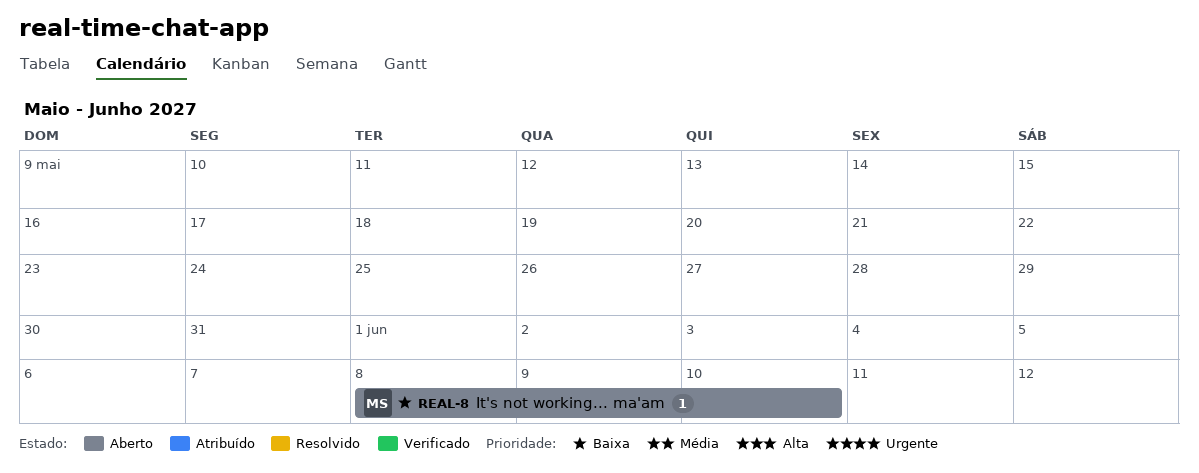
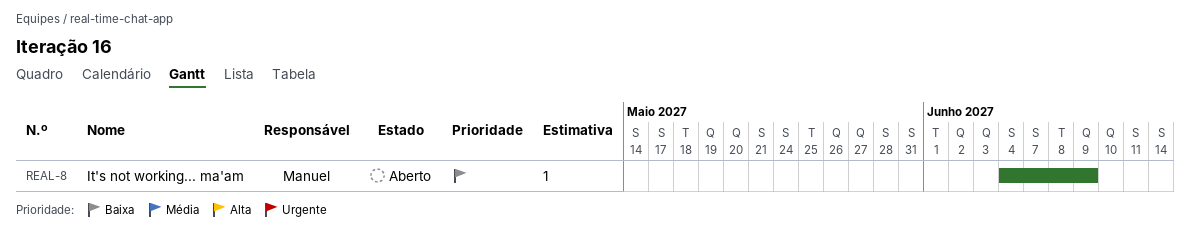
REAL-8, start: Jun 8 -> Jun 4
REAL-8, due: Jun 10 -> Jun 9

